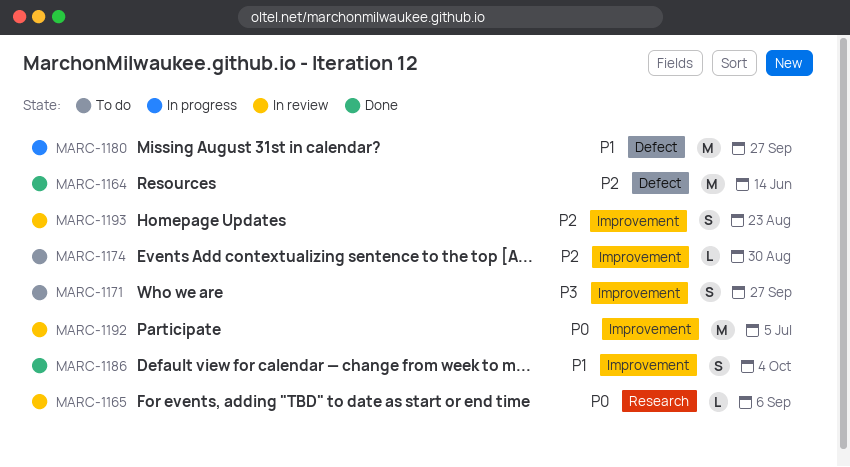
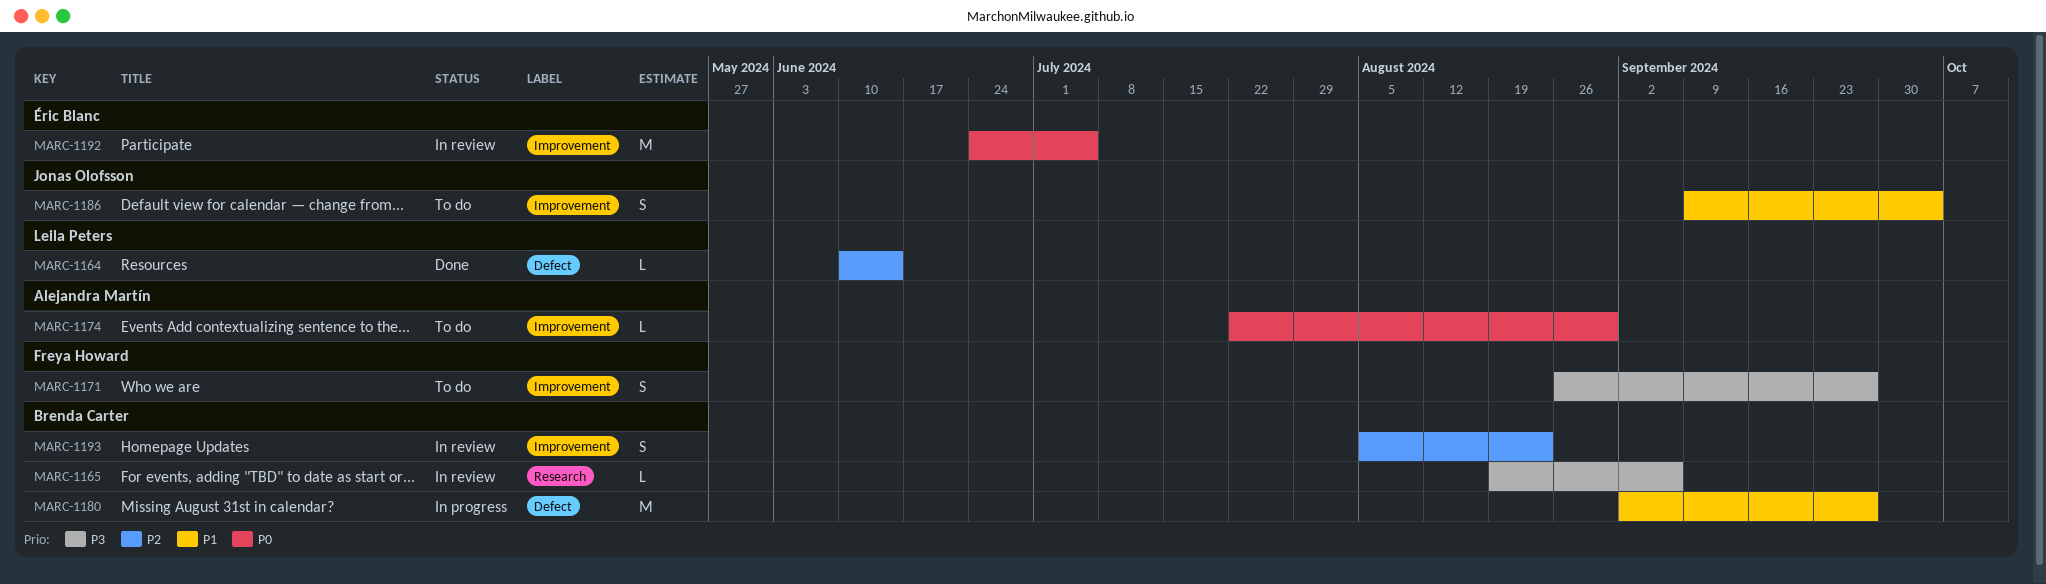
MARC-1164, estimate: M -> L
MARC-1165, priority: P0 -> P3
MARC-1174, priority: P2 -> P0
MARC-1186, status: Done -> To do

